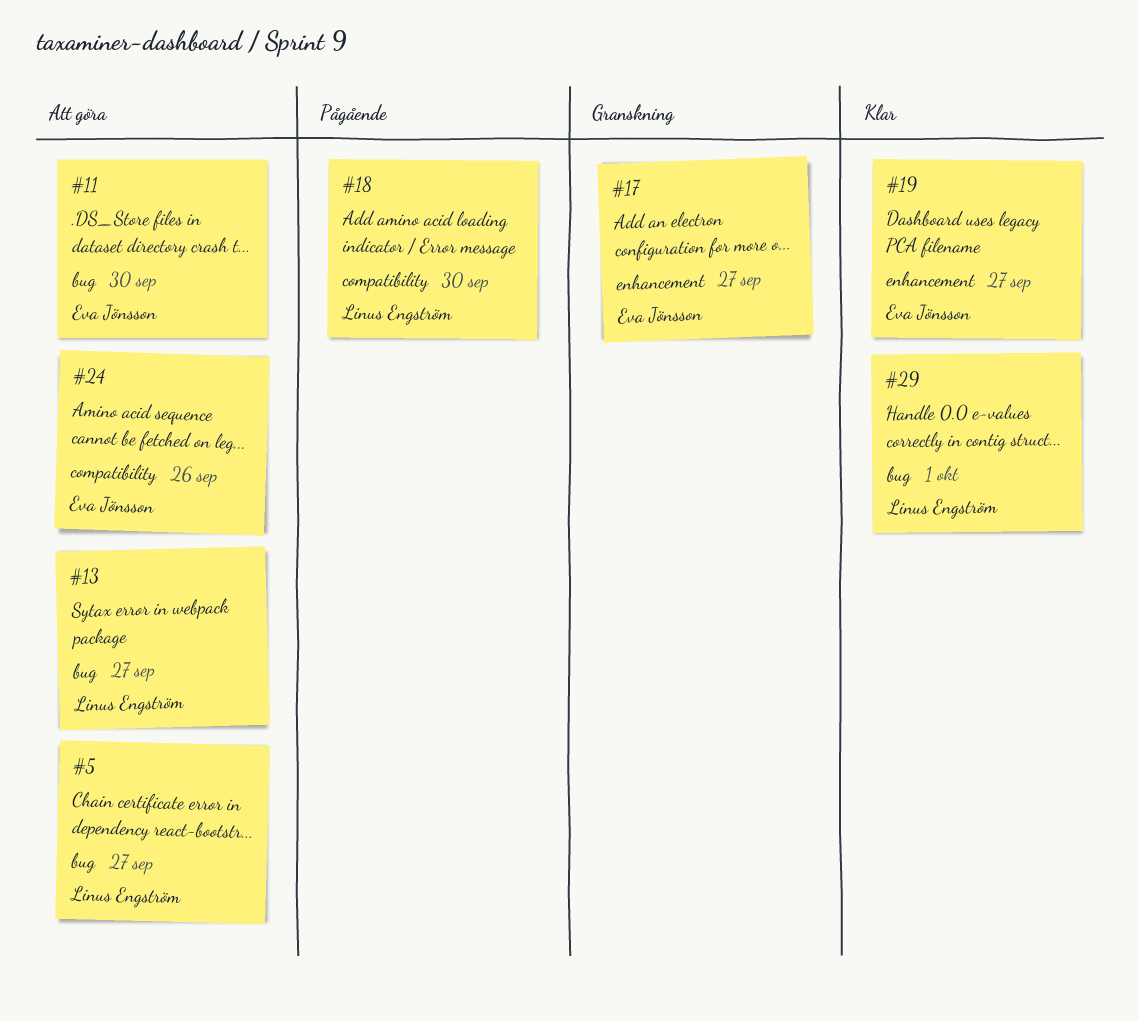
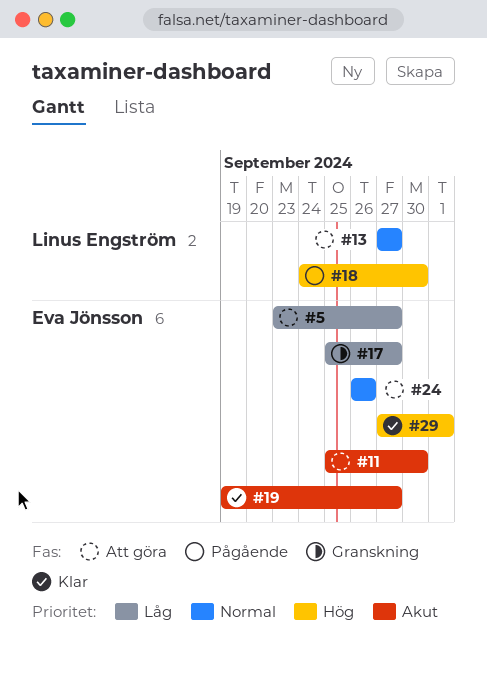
#5, owner: Linus Engström -> Eva Jönsson
#29, owner: Linus Engström -> Eva Jönsson

